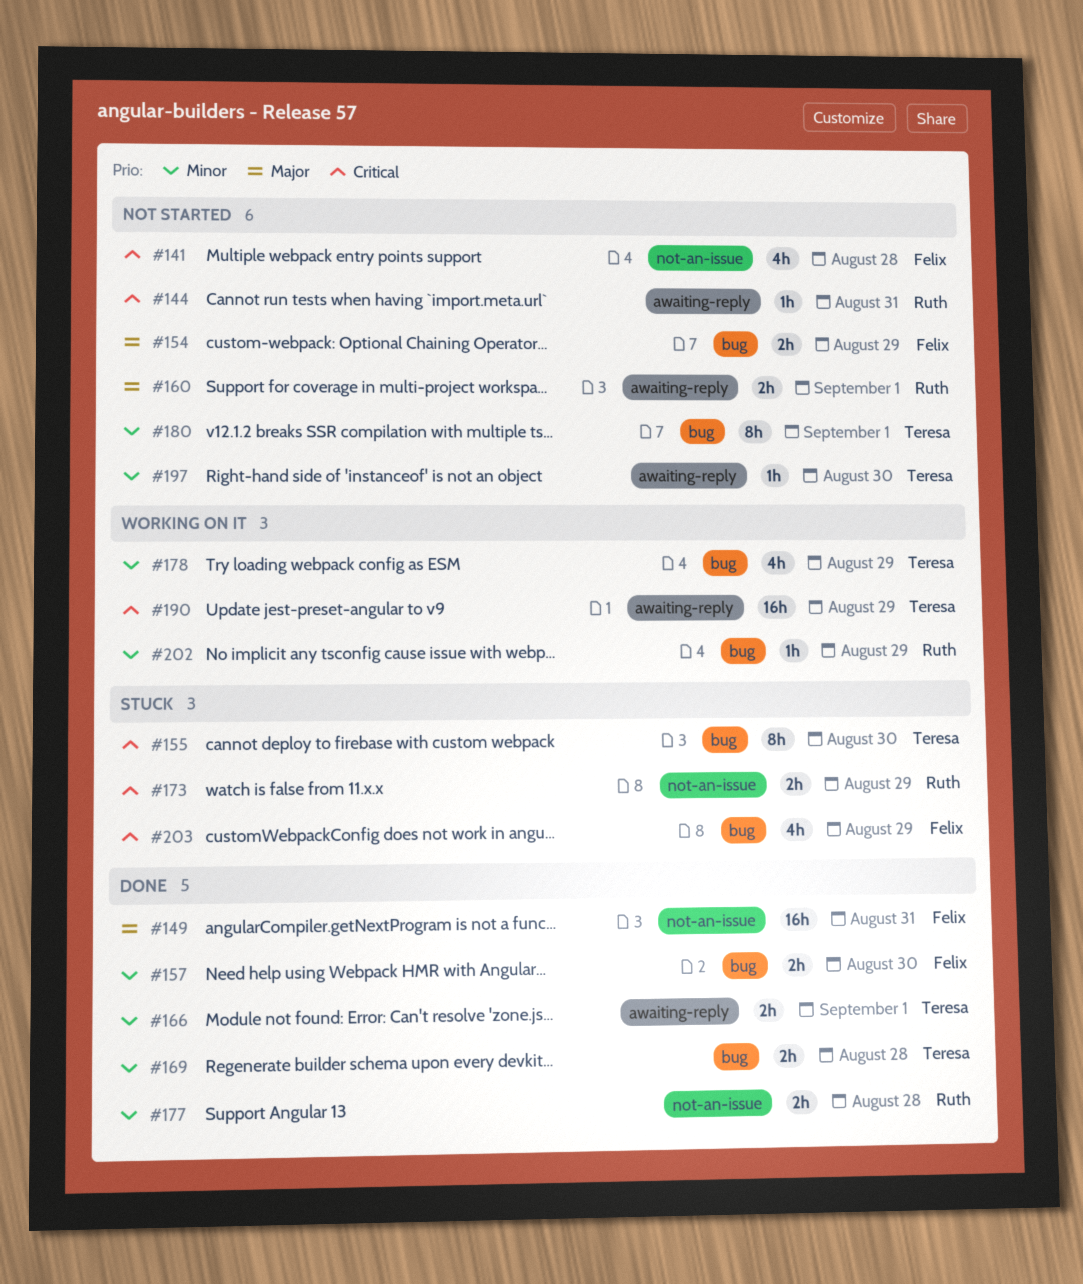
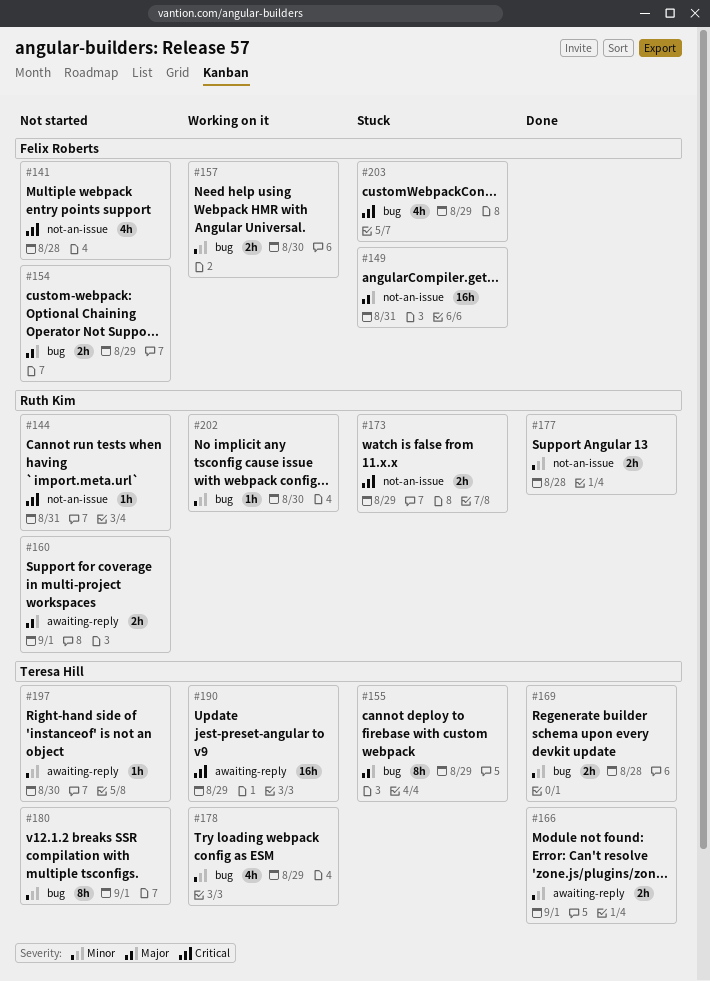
#144, label: awaiting-reply -> not-an-issue
#149, status: Done -> Stuck
#155, priority: Critical -> Major
#155, due: Aug 30 -> Aug 29
#157, status: Done -> Working on it
#202, due: Aug 29 -> Aug 30

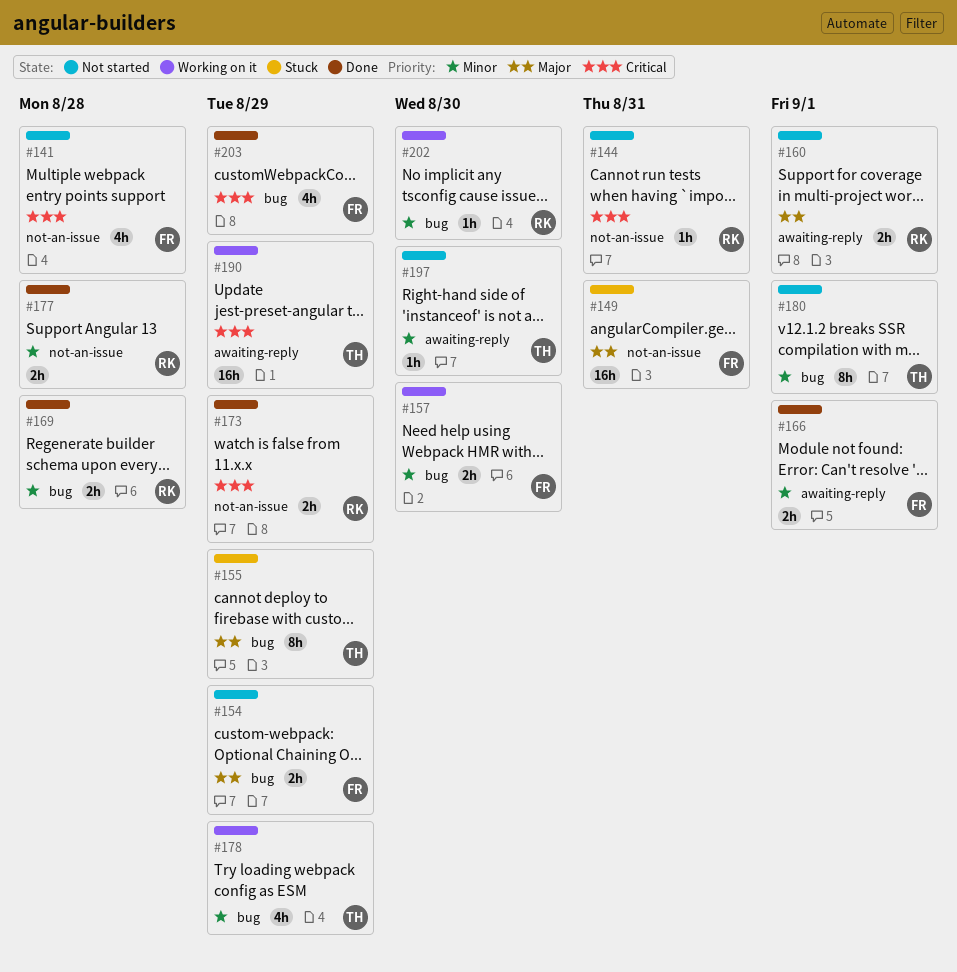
#166, owner: Teresa Hill -> Felix Roberts
#169, owner: Teresa Hill -> Ruth Kim
#173, status: Stuck -> Done
#203, status: Stuck -> Done

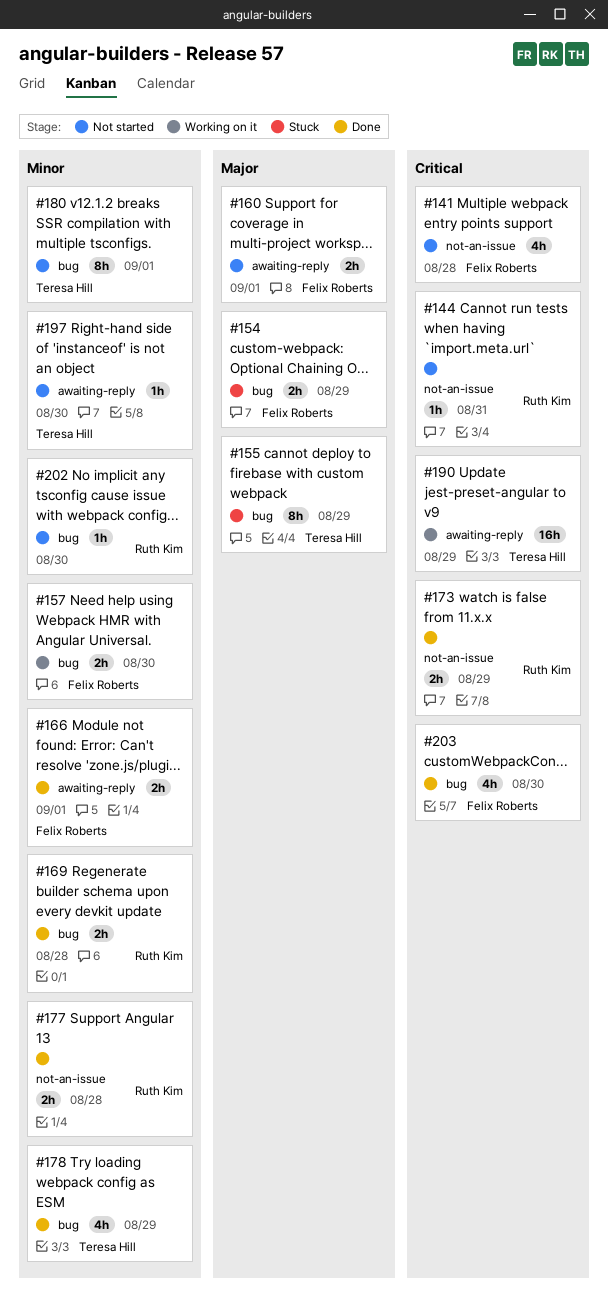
#149: present -> none
#154, status: Not started -> Stuck
#160, owner: Ruth Kim -> Felix Roberts
#178, status: Working on it -> Done
#202, status: Working on it -> Not started
#203, due: Aug 29 -> Aug 30

